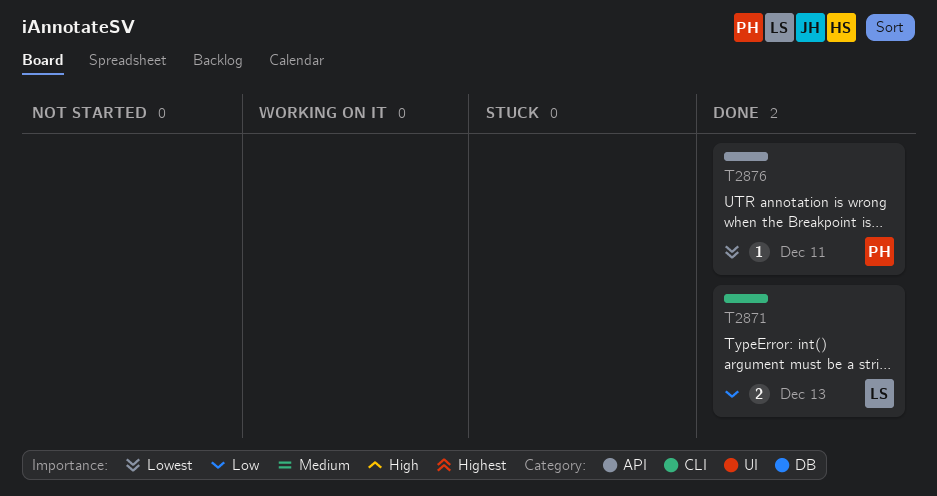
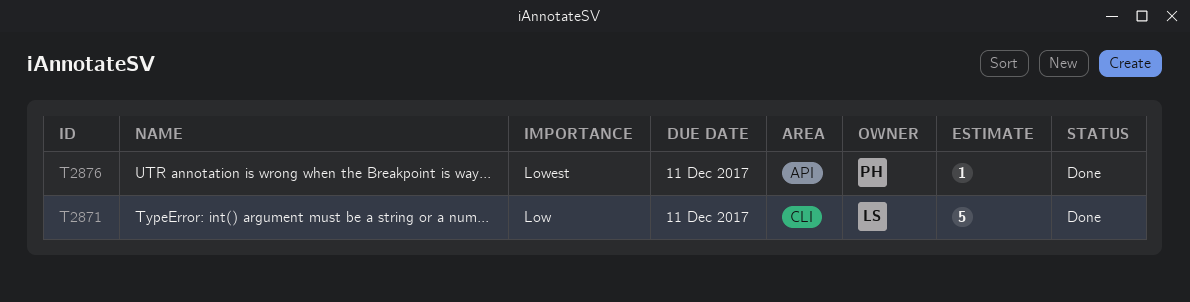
T2871, estimate: 2 -> 5
T2871, due: Dec 13 -> Dec 11

